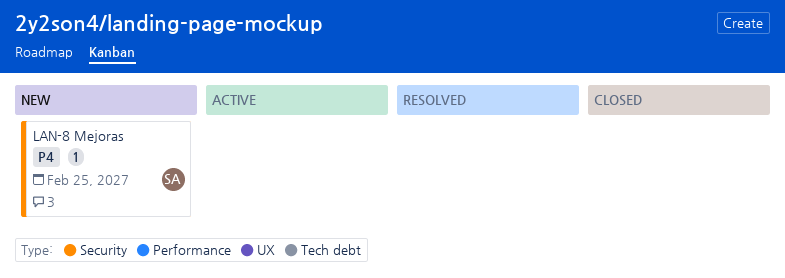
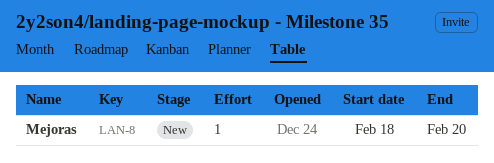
LAN-8, due: Feb 25 -> Feb 20

